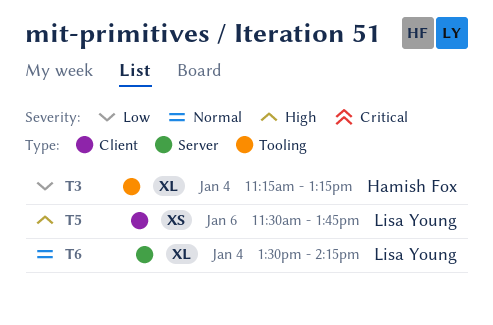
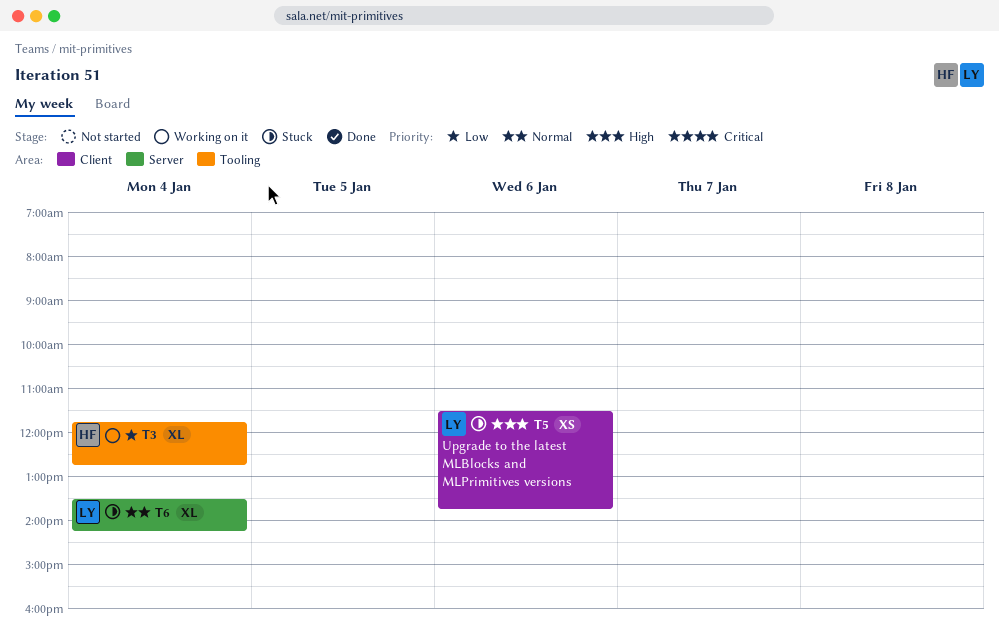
T3, begins: 11:15 -> 11:45
T3, ends: 13:15 -> 12:45

